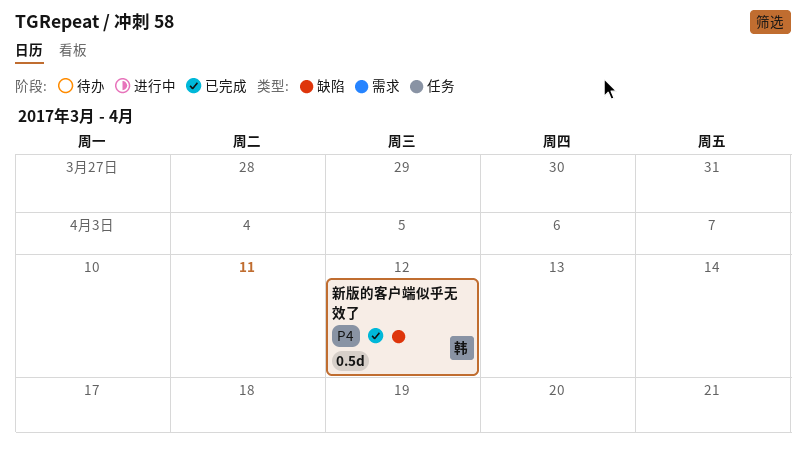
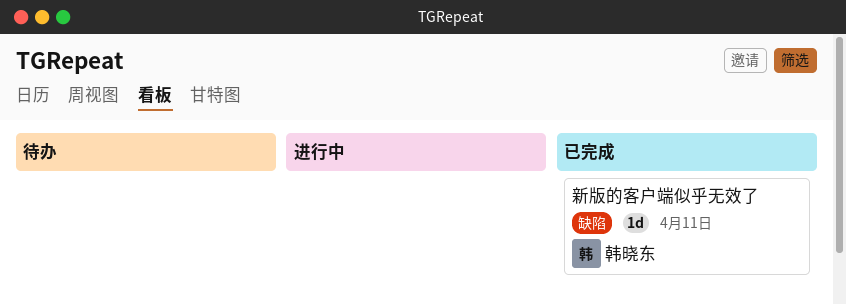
新版的客户端似乎无效了, estimate: 0.5d -> 1d
新版的客户端似乎无效了, due: Apr 12 -> Apr 11

